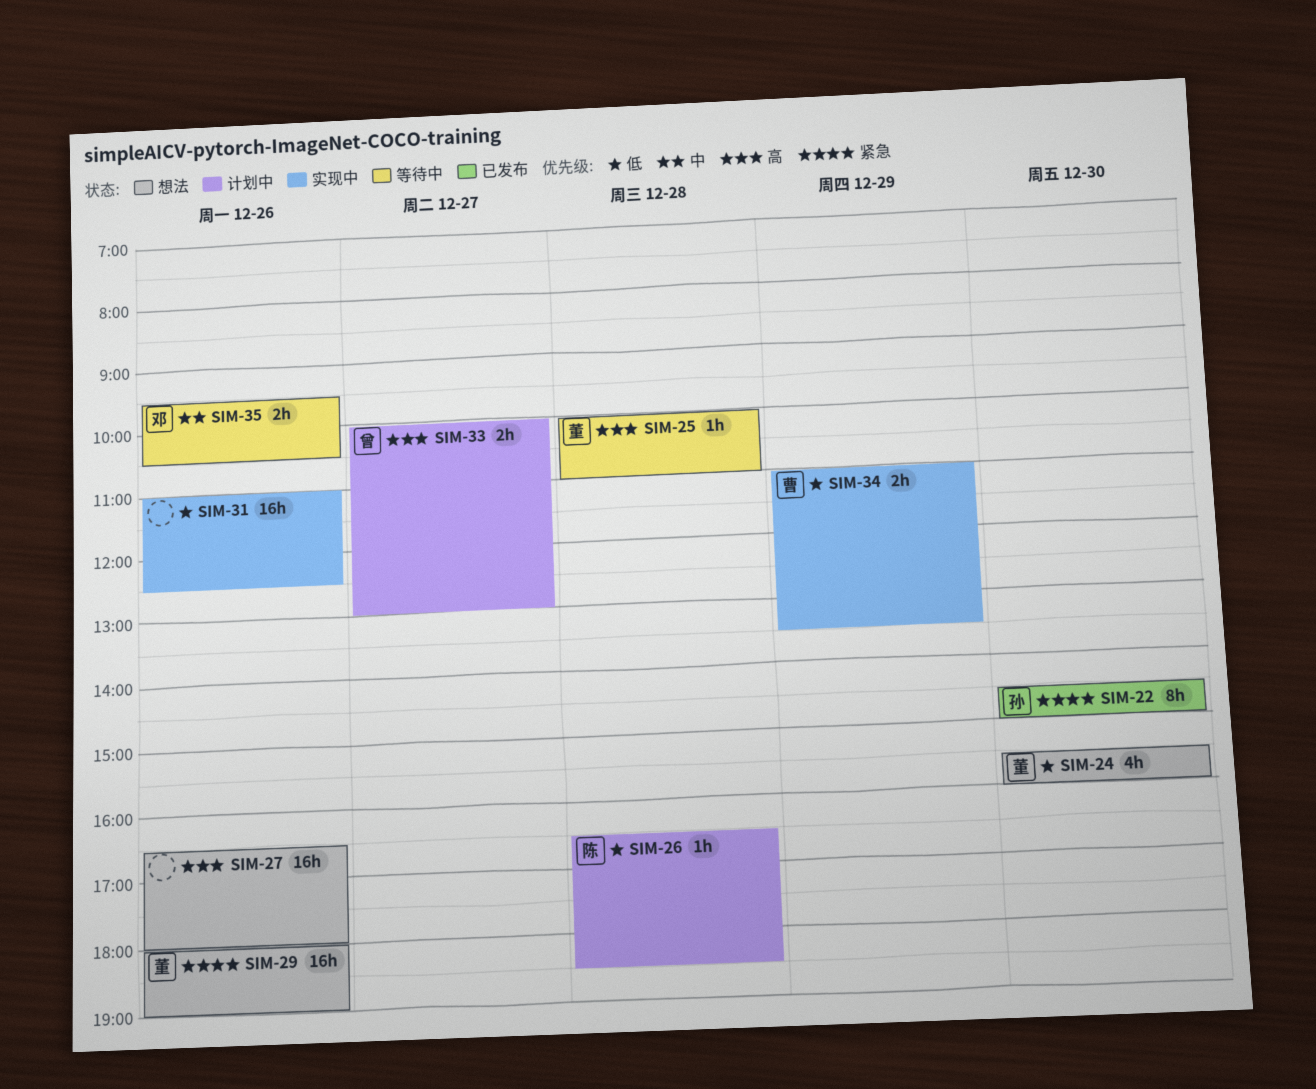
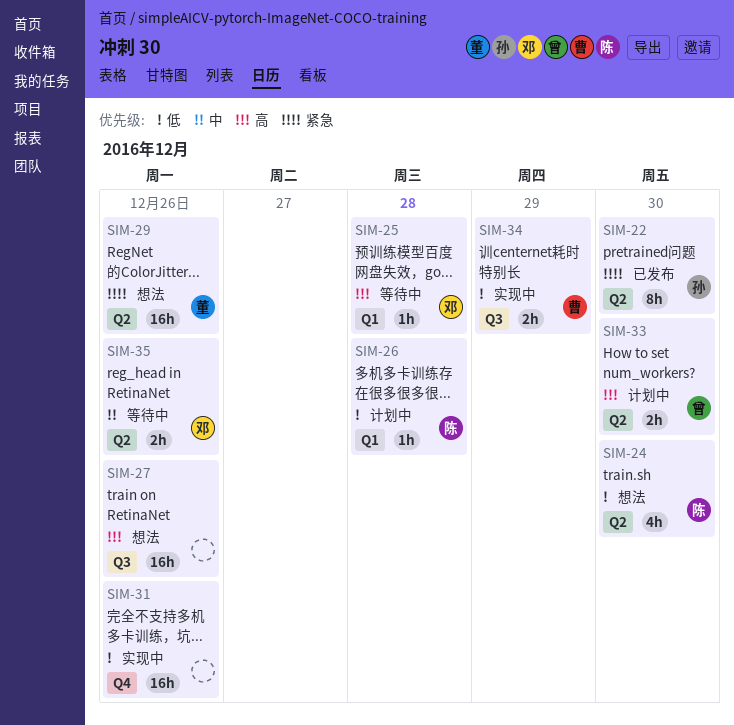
SIM-24, owner: 董 -> 陈
SIM-25, owner: 董 -> 邓
SIM-33, day: Dec 27 -> Dec 30

